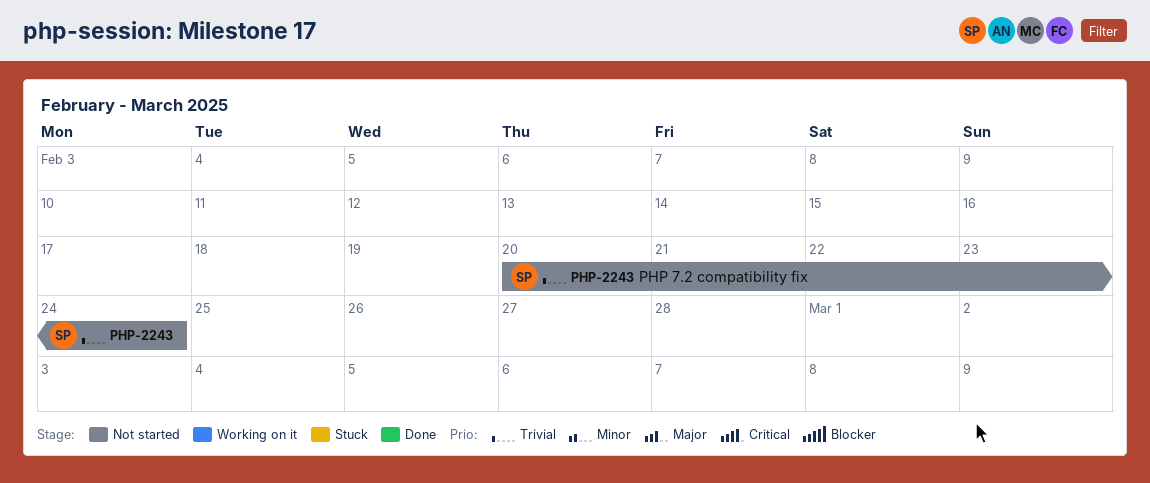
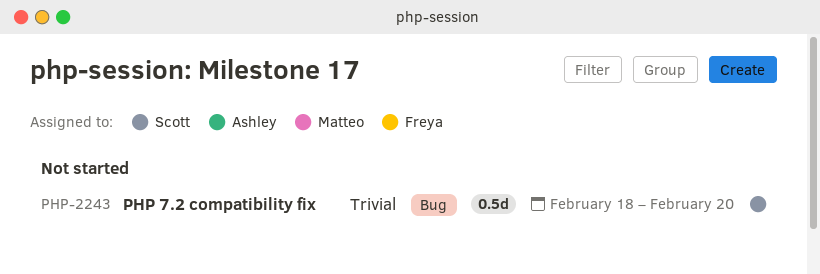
PHP-2243, start: Feb 20 -> Feb 18
PHP-2243, due: Feb 24 -> Feb 20

